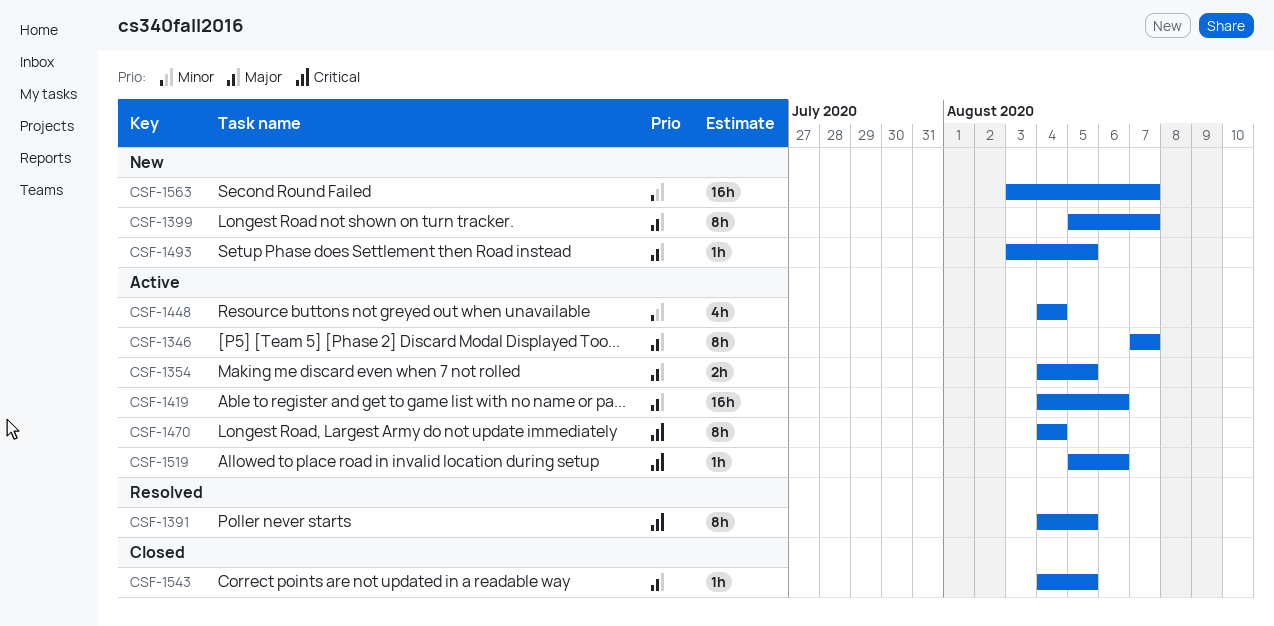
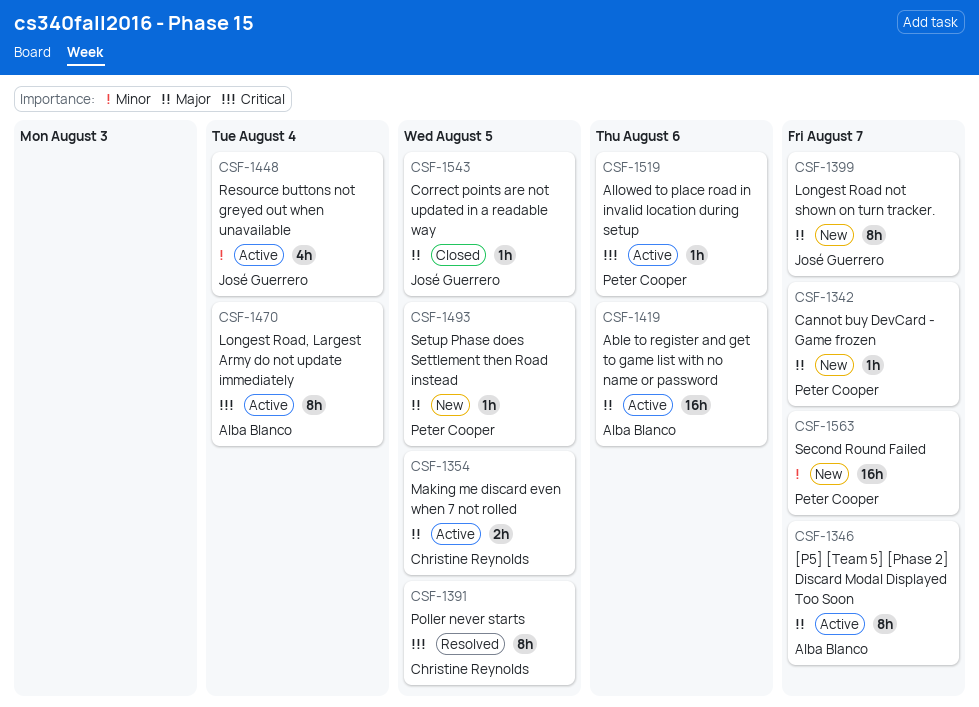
CSF-1342: none -> present

